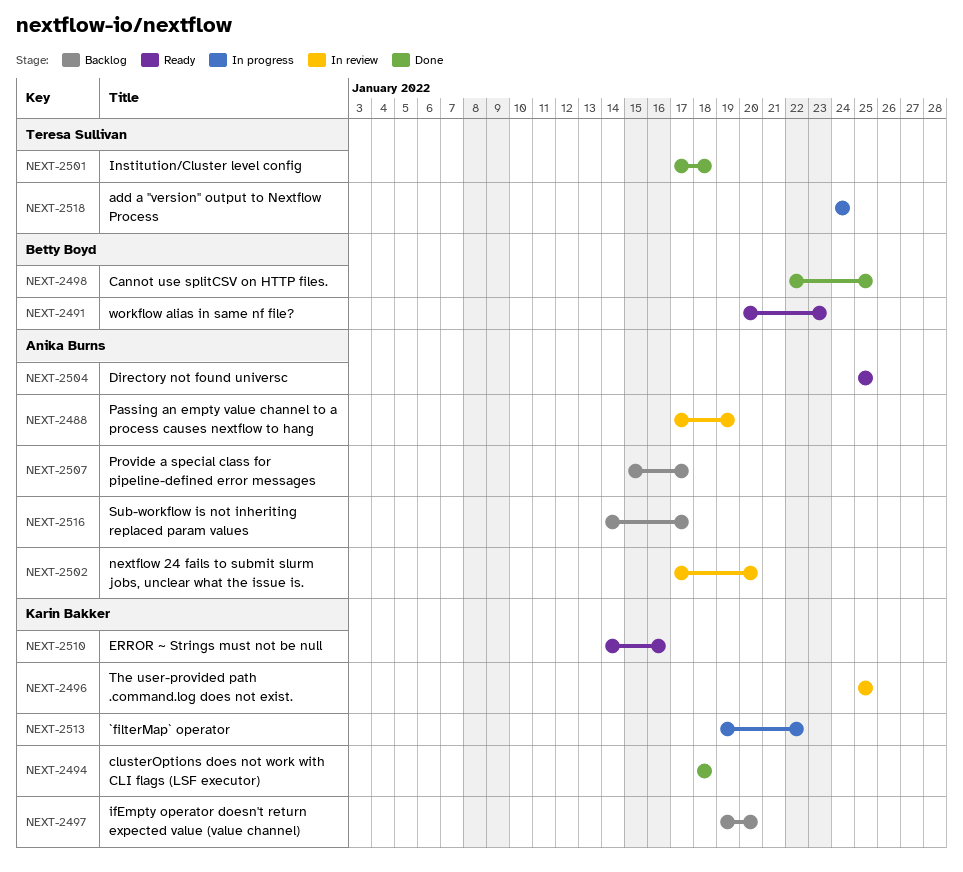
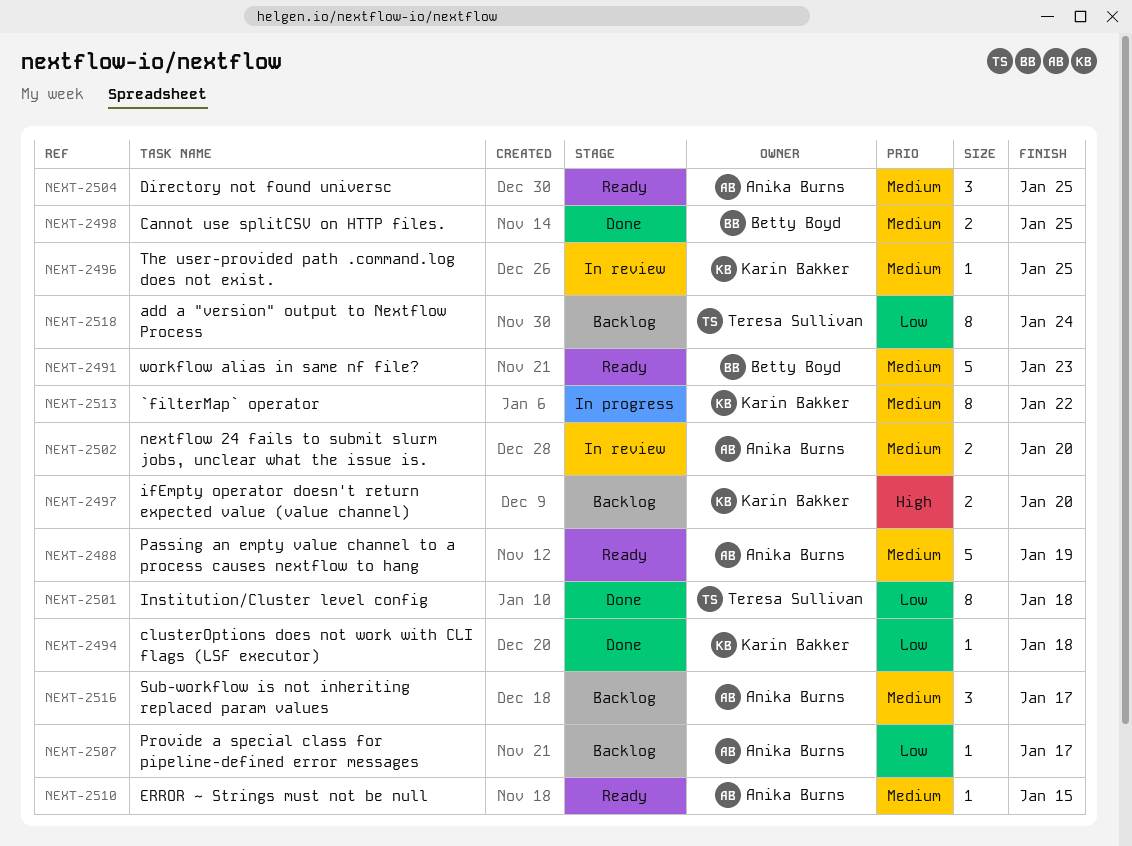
NEXT-2488, status: In review -> Ready
NEXT-2510, owner: Karin Bakker -> Anika Burns
NEXT-2510, due: Jan 16 -> Jan 15
NEXT-2518, status: In progress -> Backlog

